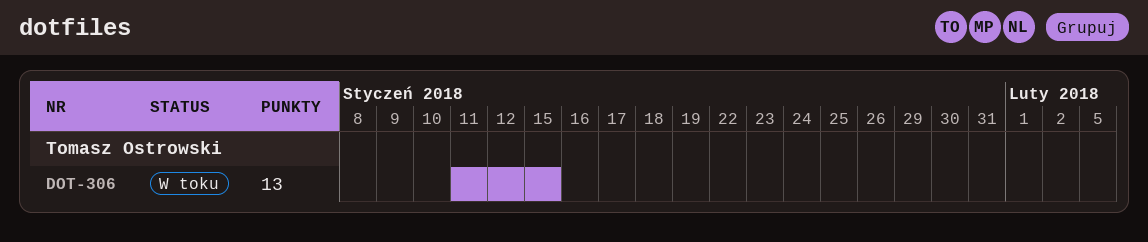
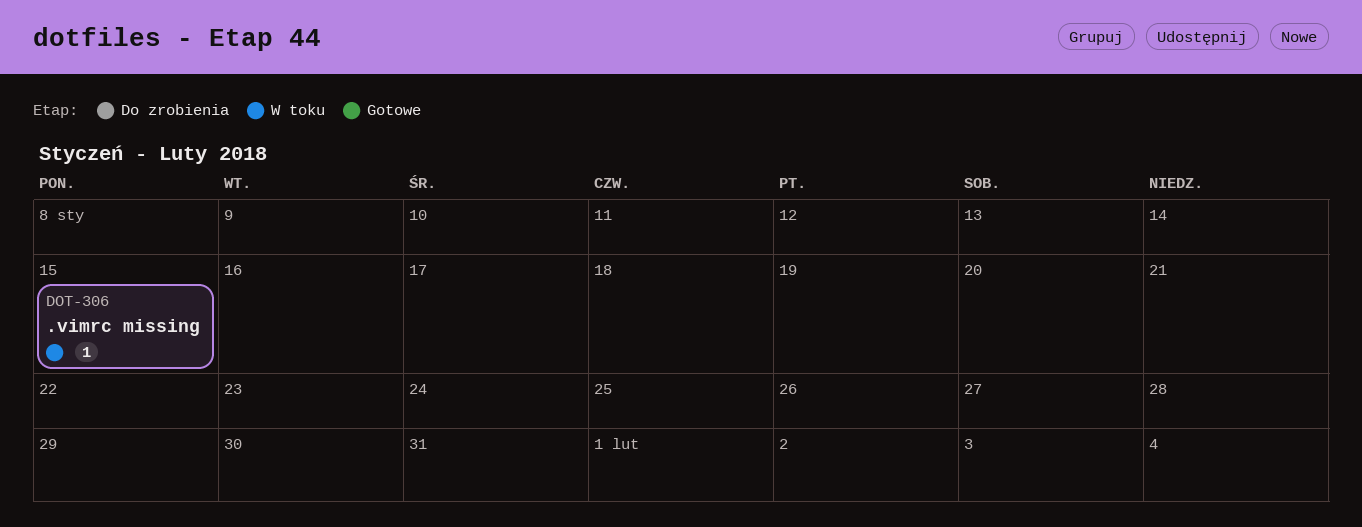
DOT-306, estimate: 13 -> 1

